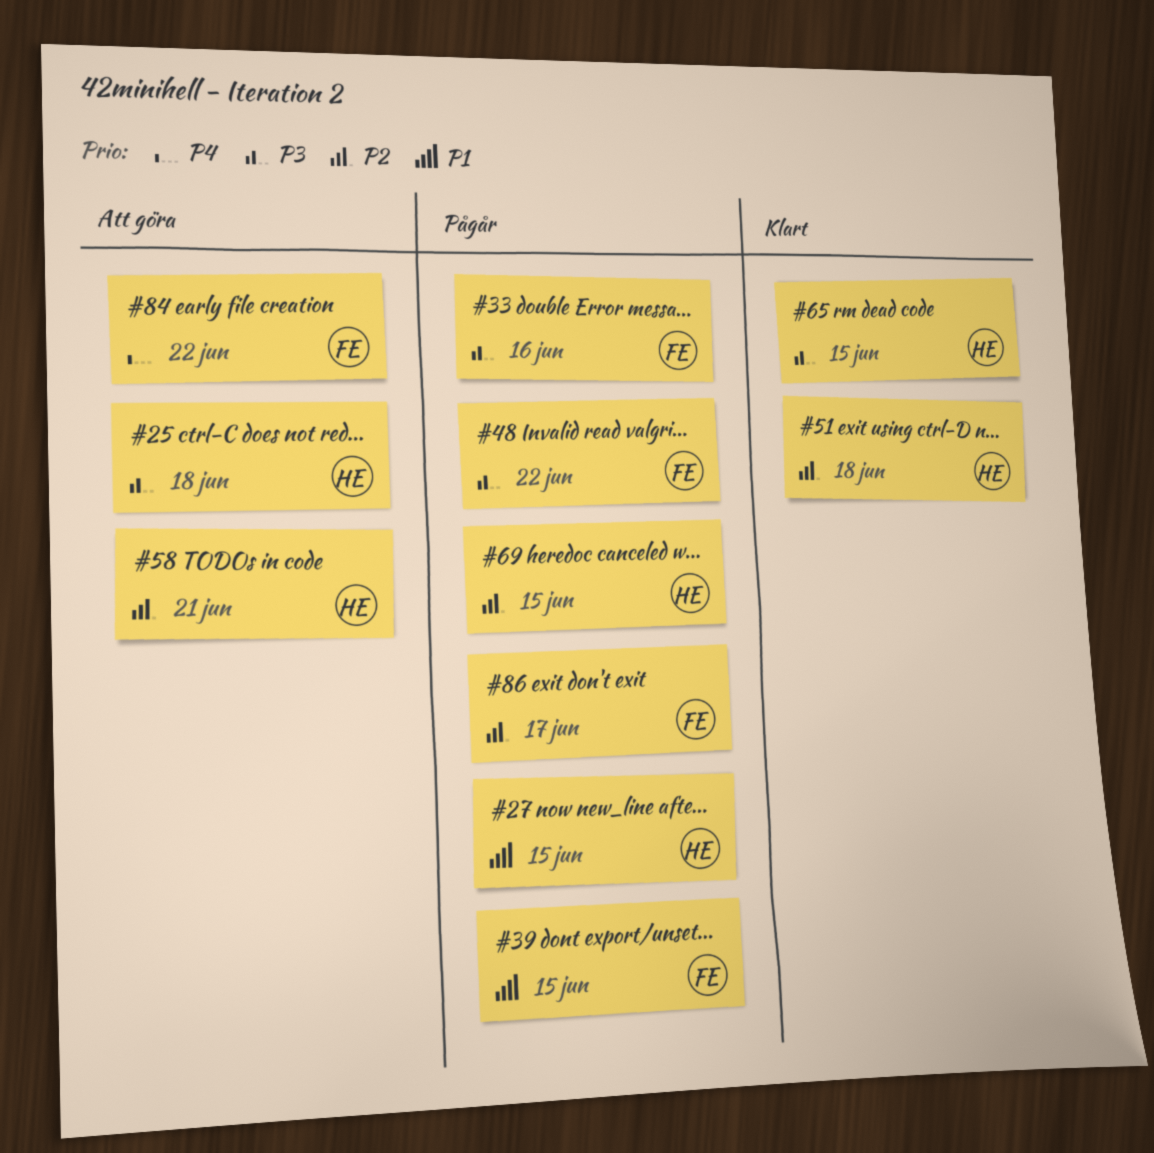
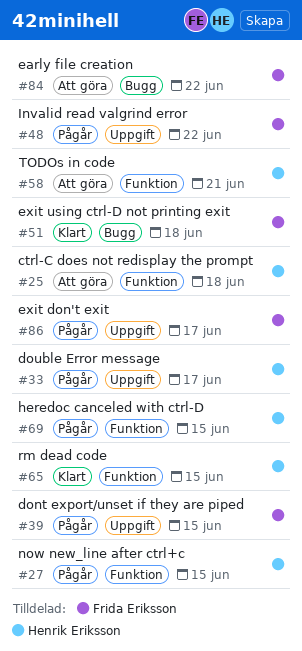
#33, owner: Frida Eriksson -> Henrik Eriksson
#33, due: Jun 16 -> Jun 17
#51, owner: Henrik Eriksson -> Frida Eriksson

